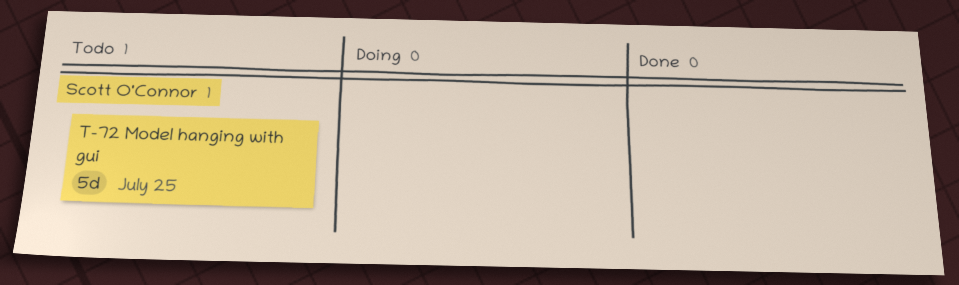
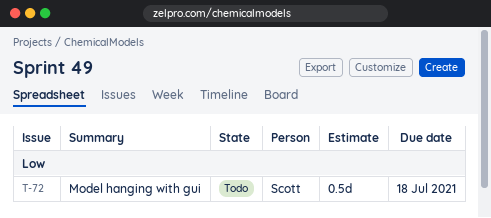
T-72, estimate: 5d -> 0.5d
T-72, due: Jul 25 -> Jul 18

